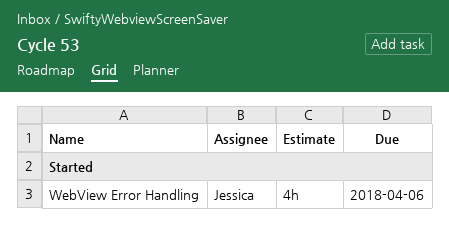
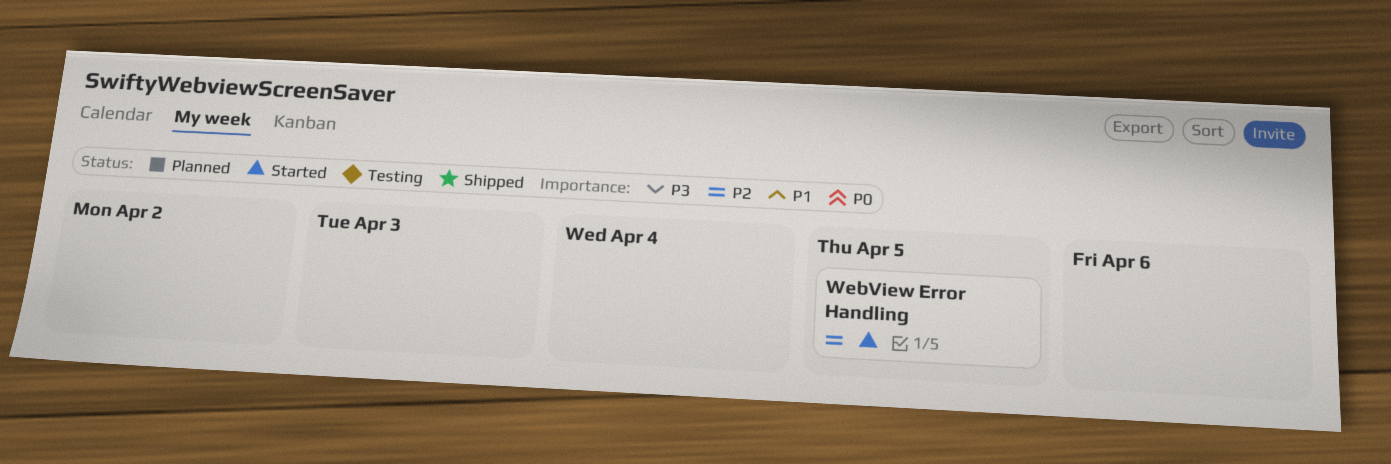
WebView Error Handling, due: Apr 6 -> Apr 5

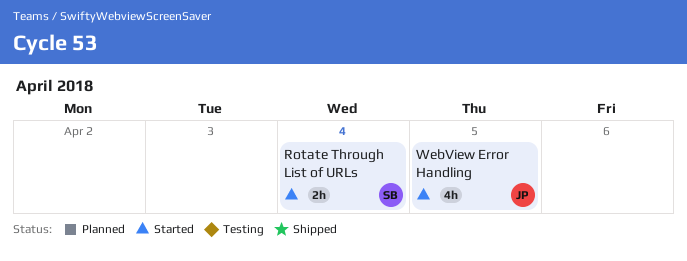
Rotate Through List of URLs: none -> present

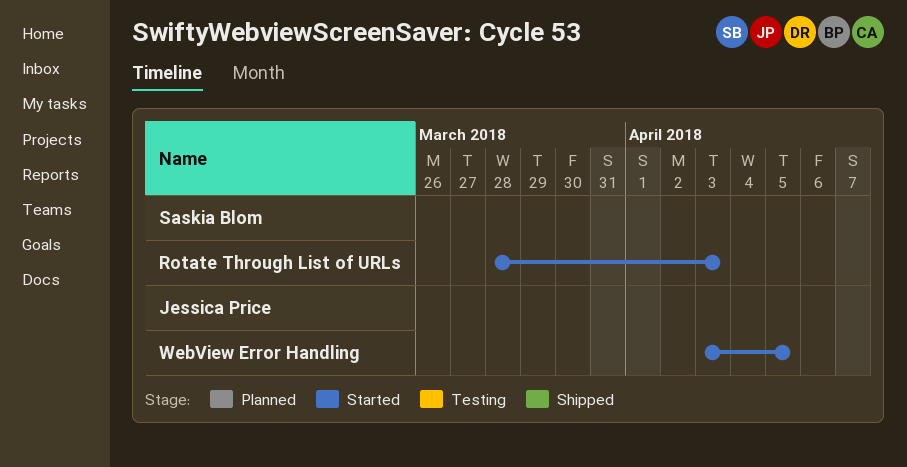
Rotate Through List of URLs, due: Apr 4 -> Apr 3

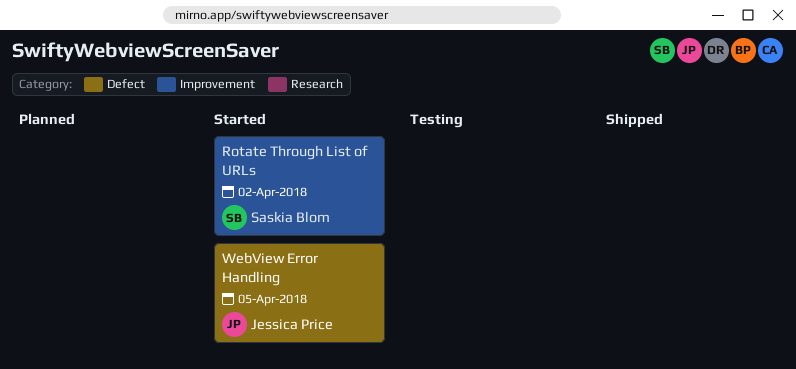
Rotate Through List of URLs, due: Apr 3 -> Apr 2

